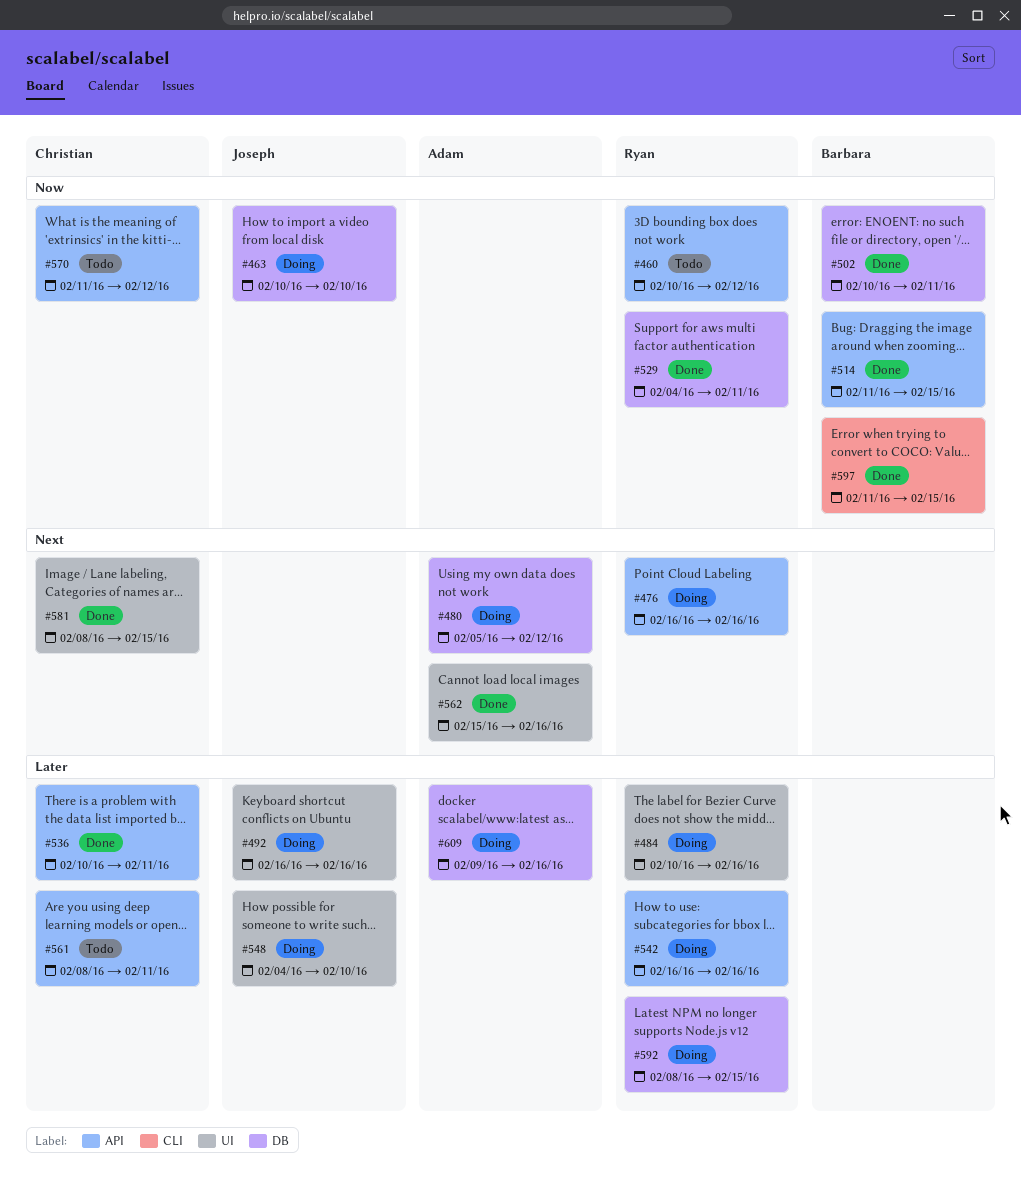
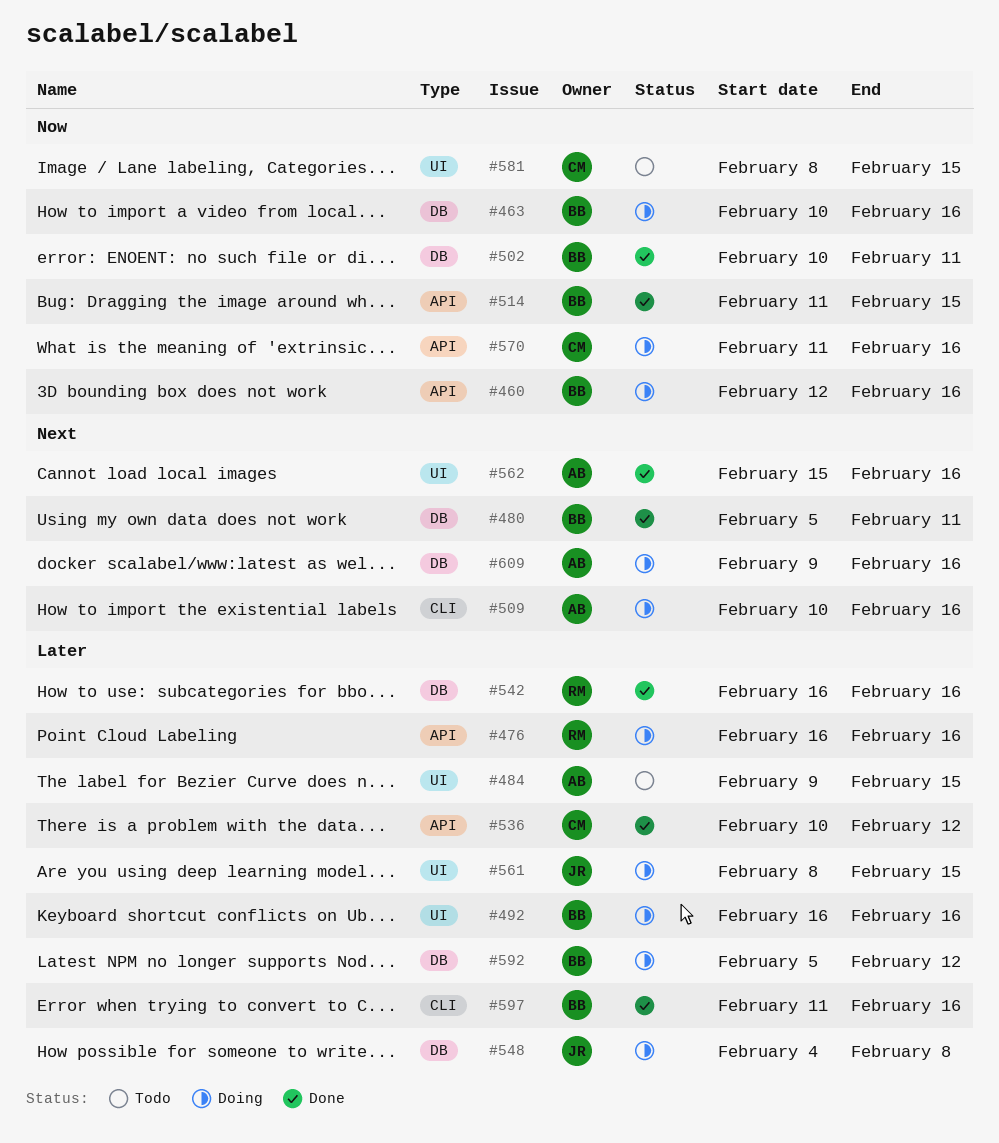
#460, status: Todo -> Doing
#460, owner: Ryan -> Barbara
#460, start: Feb 10 -> Feb 12
#460, due: Feb 12 -> Feb 16
#463, owner: Joseph -> Barbara
#463, due: Feb 10 -> Feb 16
#476, priority: Next -> Later
#480, status: Doing -> Done
#480, owner: Adam -> Barbara
#480, due: Feb 12 -> Feb 11
#484, status: Doing -> Todo
#484, owner: Ryan -> Adam
#484, start: Feb 10 -> Feb 9
#484, due: Feb 16 -> Feb 15
#492, owner: Joseph -> Barbara
#509: none -> present
#529: present -> none
#536, due: Feb 11 -> Feb 12
#542, status: Doing -> Done
#542, label: API -> DB
#548, label: UI -> DB
#548, due: Feb 10 -> Feb 8
#561, status: Todo -> Doing
#561, owner: Christian -> Joseph
#561, label: API -> UI
#561, due: Feb 11 -> Feb 15
#570, status: Todo -> Doing
#570, due: Feb 12 -> Feb 16
#581, status: Done -> Todo
#581, priority: Next -> Now
#592, owner: Ryan -> Barbara
#592, start: Feb 8 -> Feb 5
#592, due: Feb 15 -> Feb 12
#597, priority: Now -> Later
#597, due: Feb 15 -> Feb 16
#609, priority: Later -> Next

